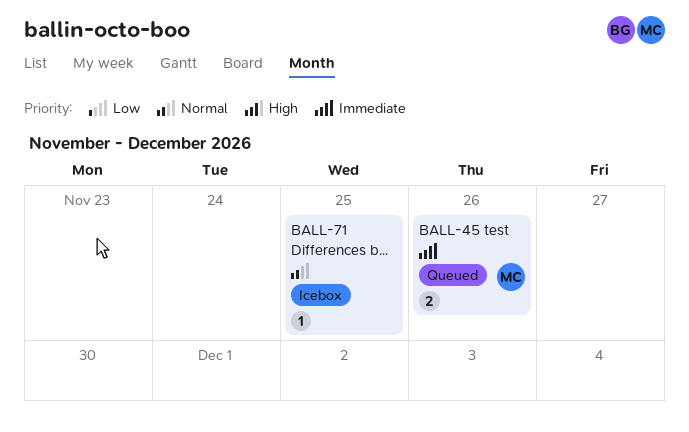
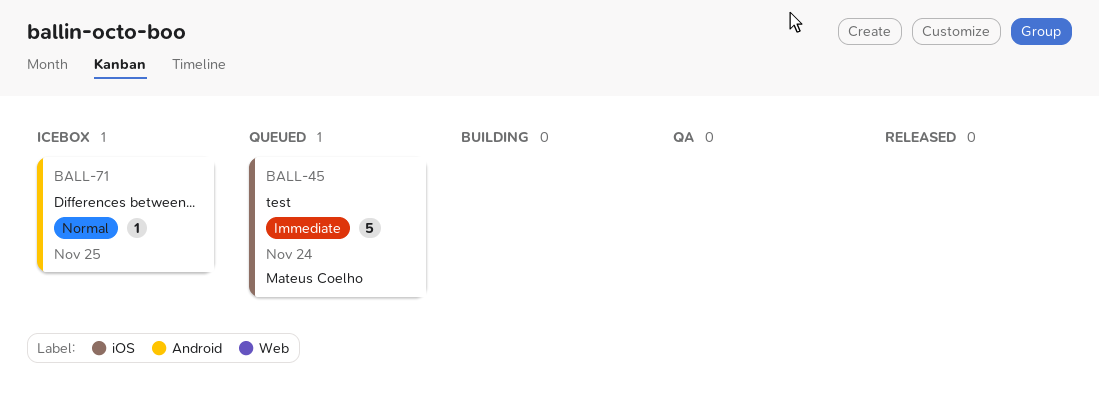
BALL-45, estimate: 2 -> 5
BALL-45, due: Nov 26 -> Nov 24

